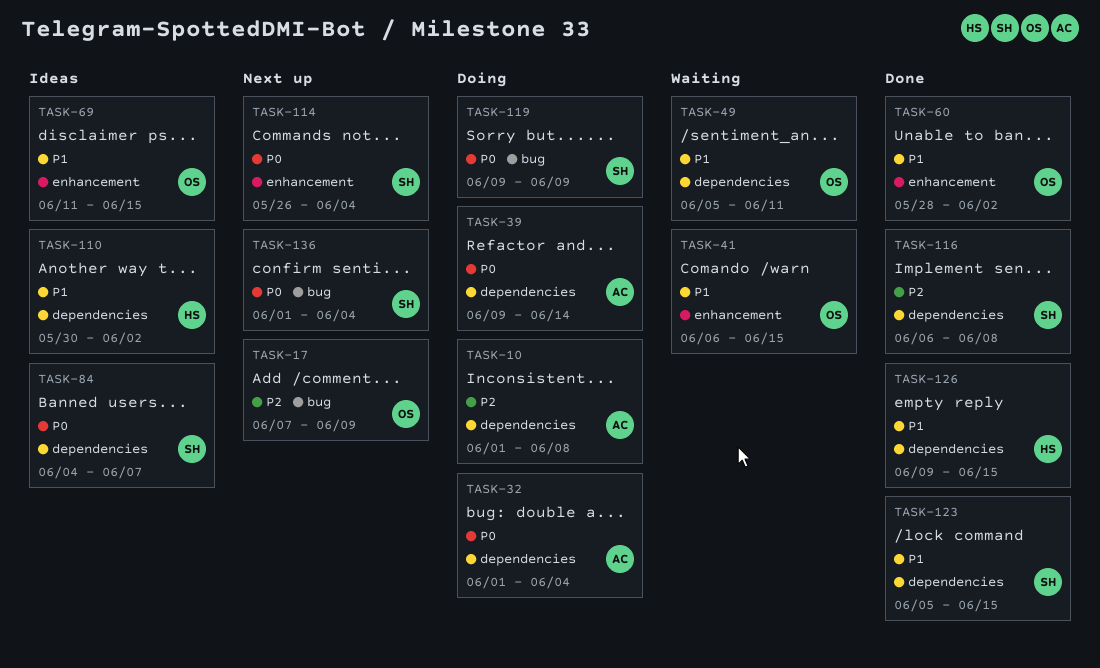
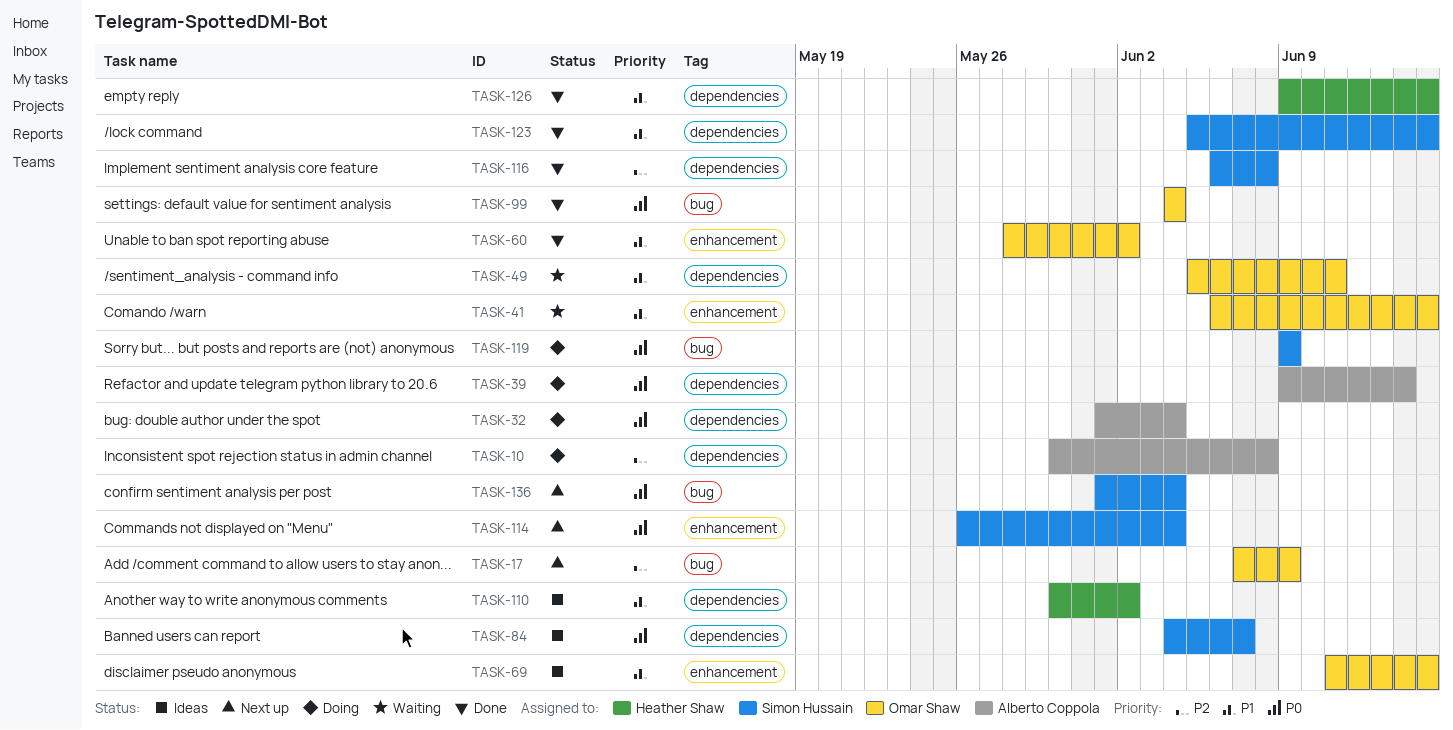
TASK-10, start: Jun 1 -> May 30
TASK-99: none -> present

